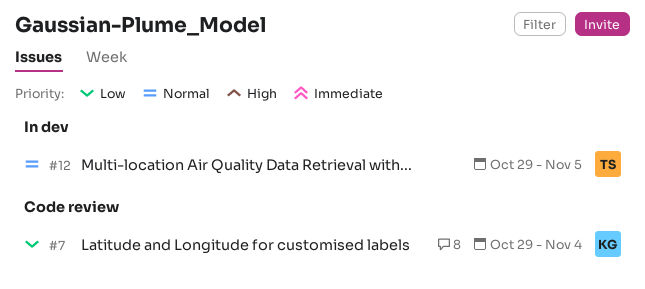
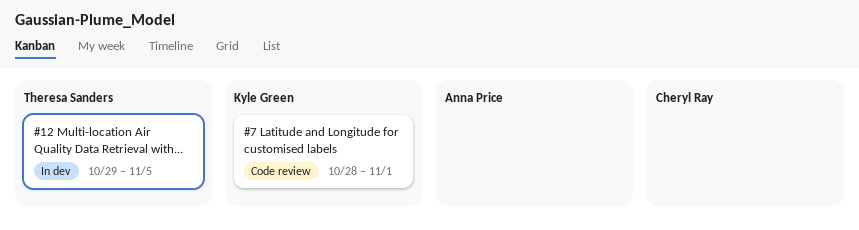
#7, start: Oct 29 -> Oct 28
#7, due: Nov 4 -> Nov 1

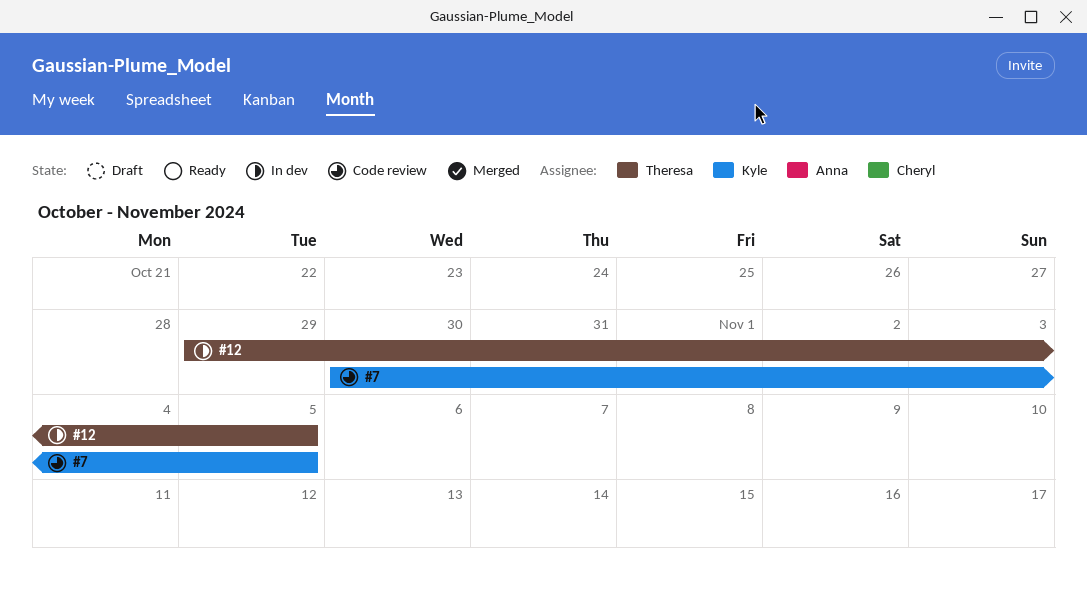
#7, start: Oct 28 -> Oct 30
#7, due: Nov 1 -> Nov 5

